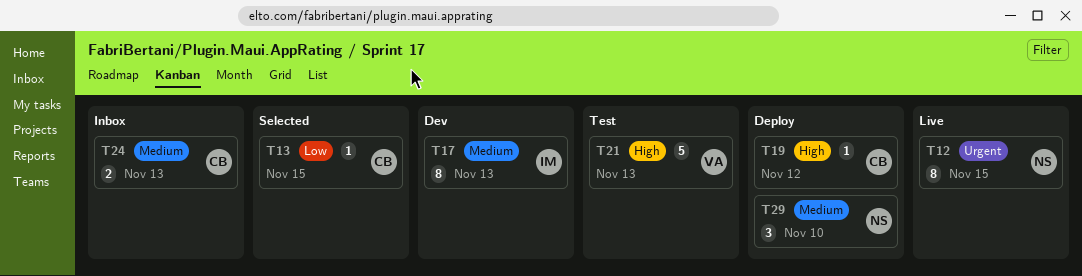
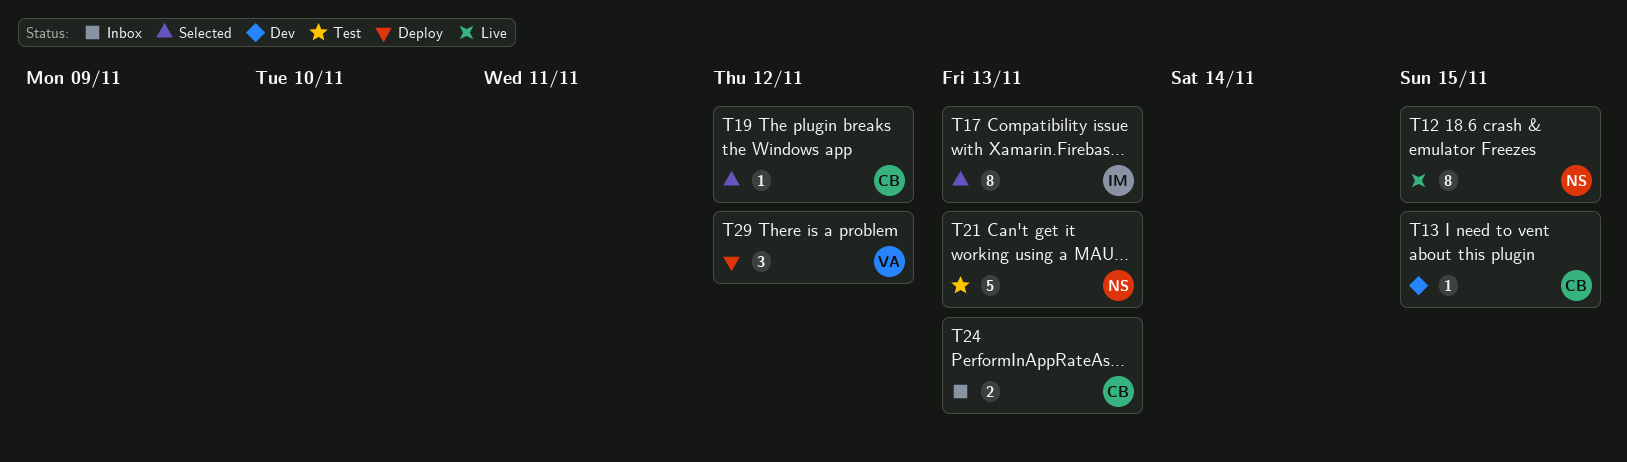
T13, status: Selected -> Dev
T17, status: Dev -> Selected
T19, status: Deploy -> Selected
T21, owner: VA -> NS
T29, owner: NS -> VA
T29, due: Nov 10 -> Nov 12

